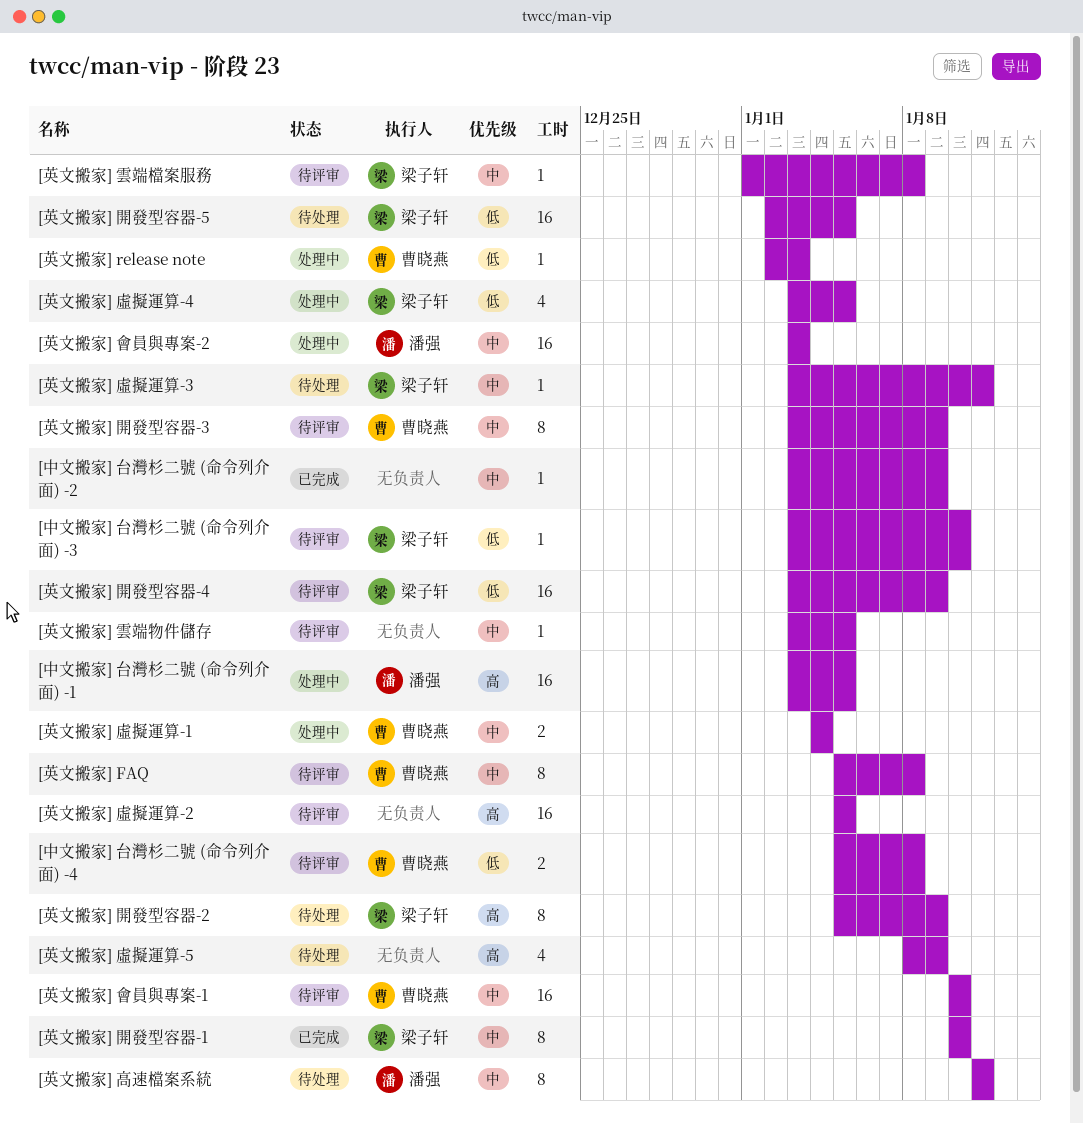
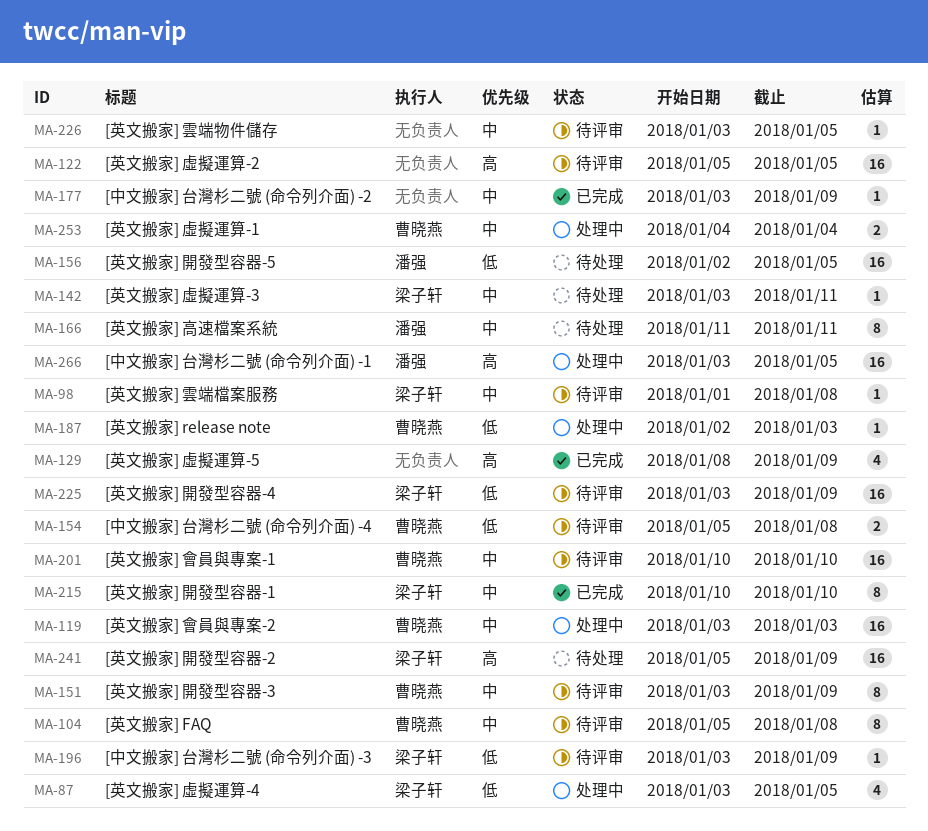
[中文搬家] 台灣杉二號 (命令列介面) -3, due: Jan 10 -> Jan 9
[英文搬家] 會員與專案-2, owner: 潘强 -> 曹晓燕
[英文搬家] 虛擬運算-5, status: 待处理 -> 已完成
[英文搬家] 開發型容器-2, estimate: 8 -> 16
[英文搬家] 開發型容器-5, owner: 梁子轩 -> 潘强

